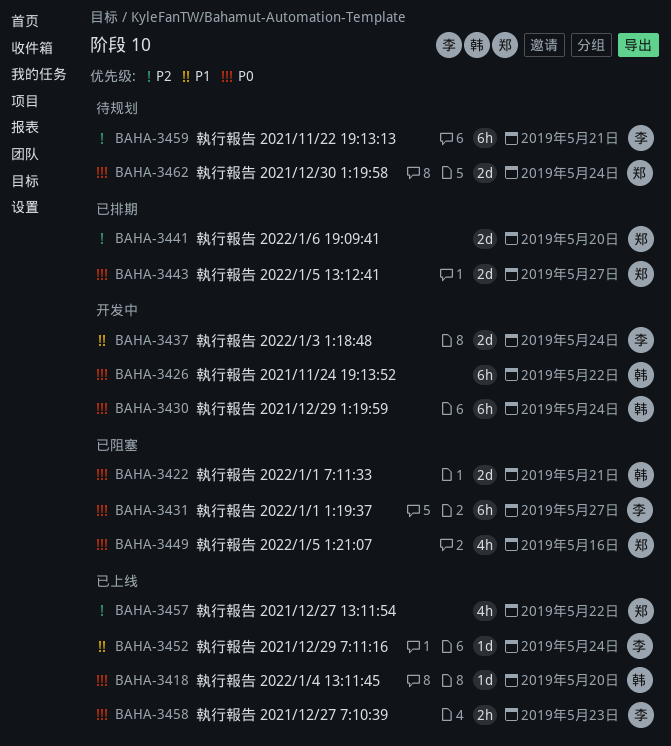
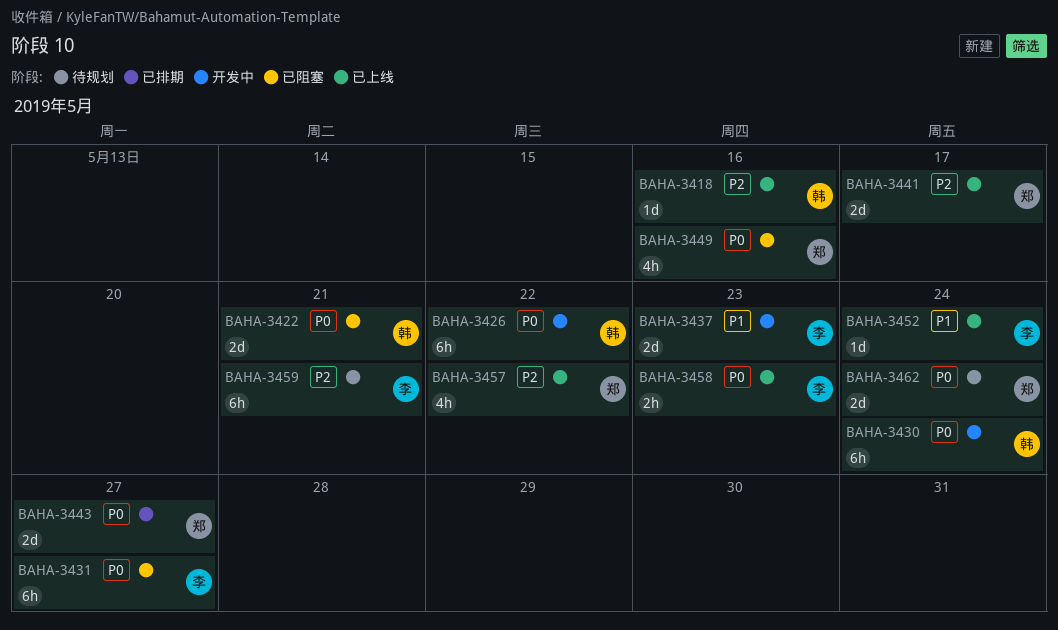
BAHA-3418, priority: P0 -> P2
BAHA-3418, due: May 20 -> May 16
BAHA-3437, due: May 24 -> May 23
BAHA-3441, status: 已排期 -> 已上线
BAHA-3441, due: May 20 -> May 17

